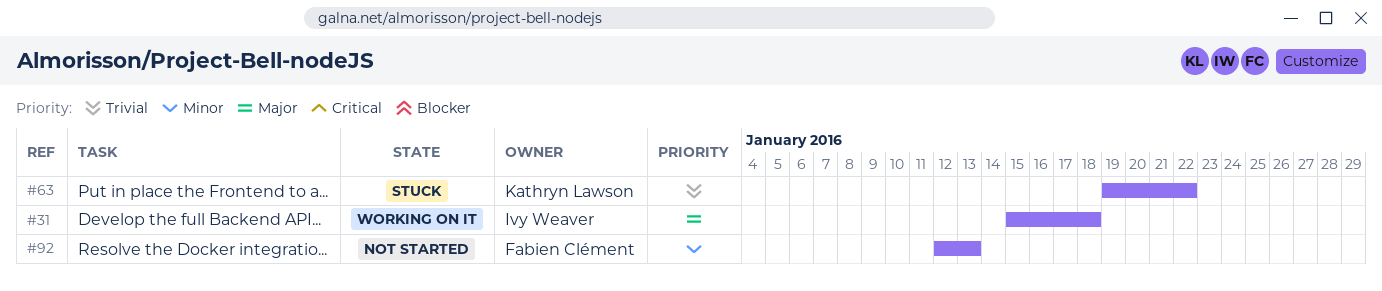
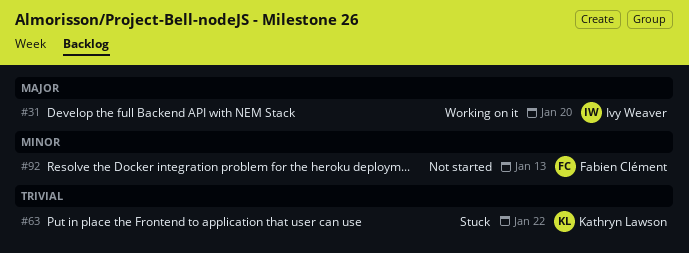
#31, due: Jan 18 -> Jan 20

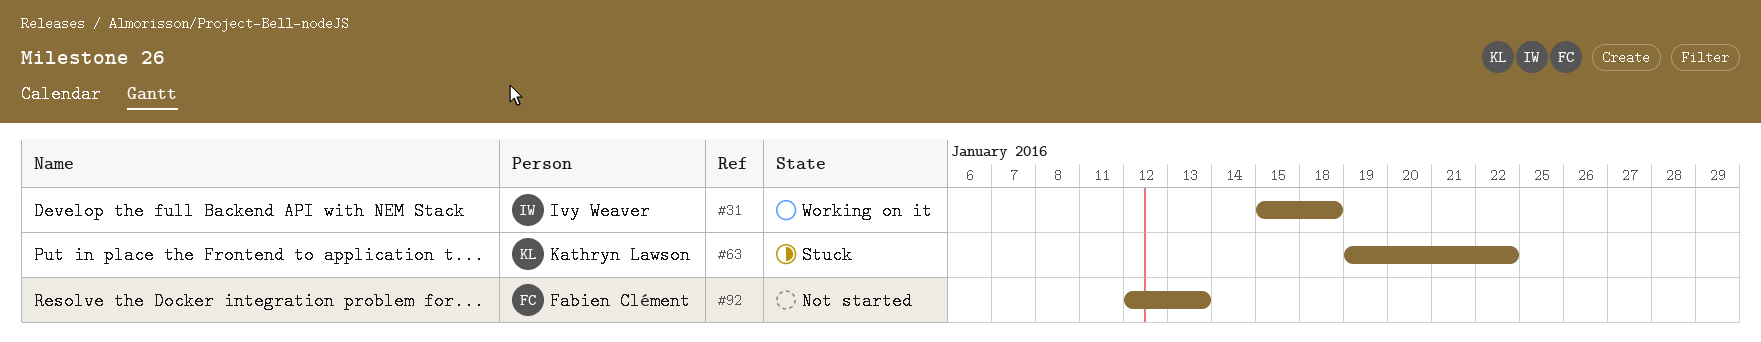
#31, due: Jan 20 -> Jan 18

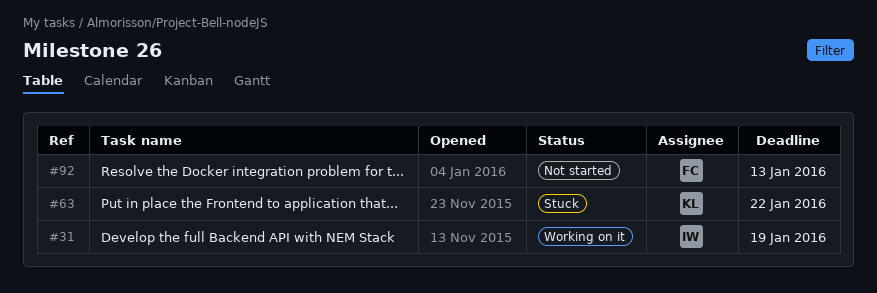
#31, due: Jan 18 -> Jan 19

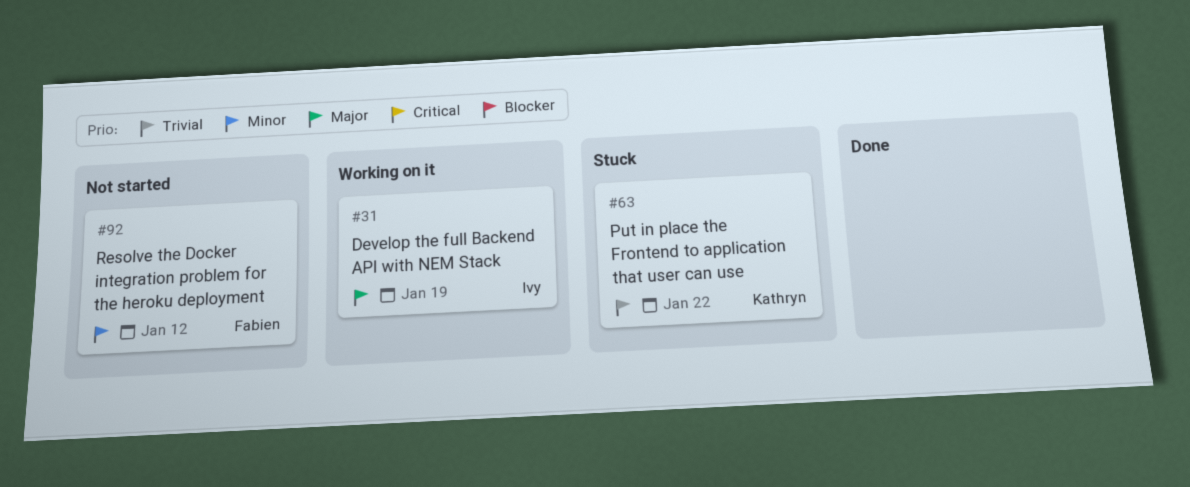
#92, due: Jan 13 -> Jan 12

